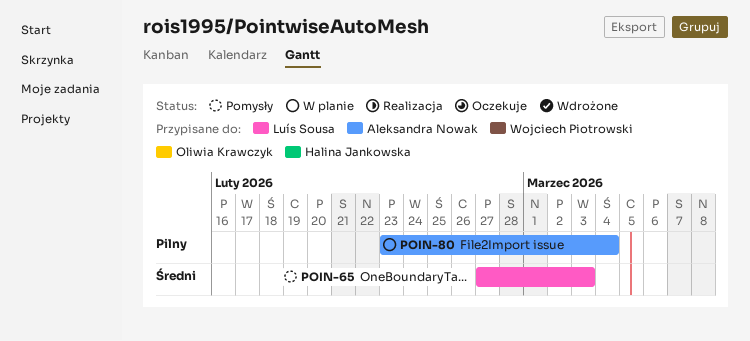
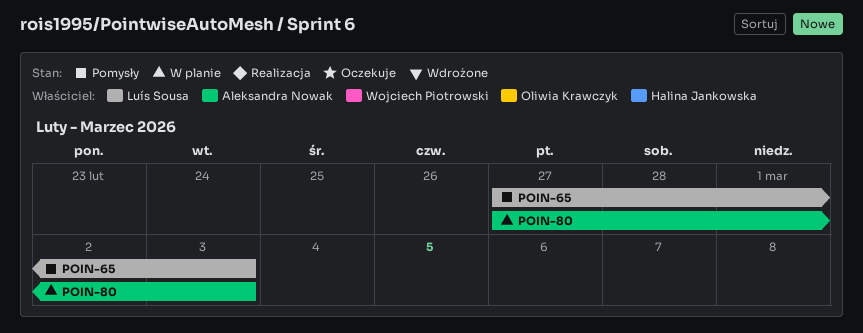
POIN-80, start: Feb 23 -> Feb 27
POIN-80, due: Mar 4 -> Mar 3

